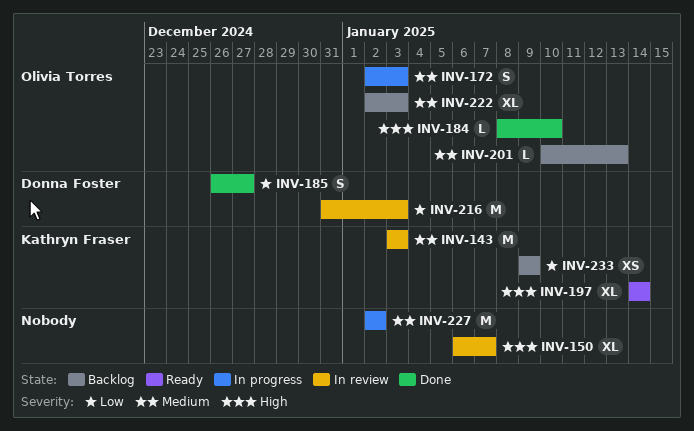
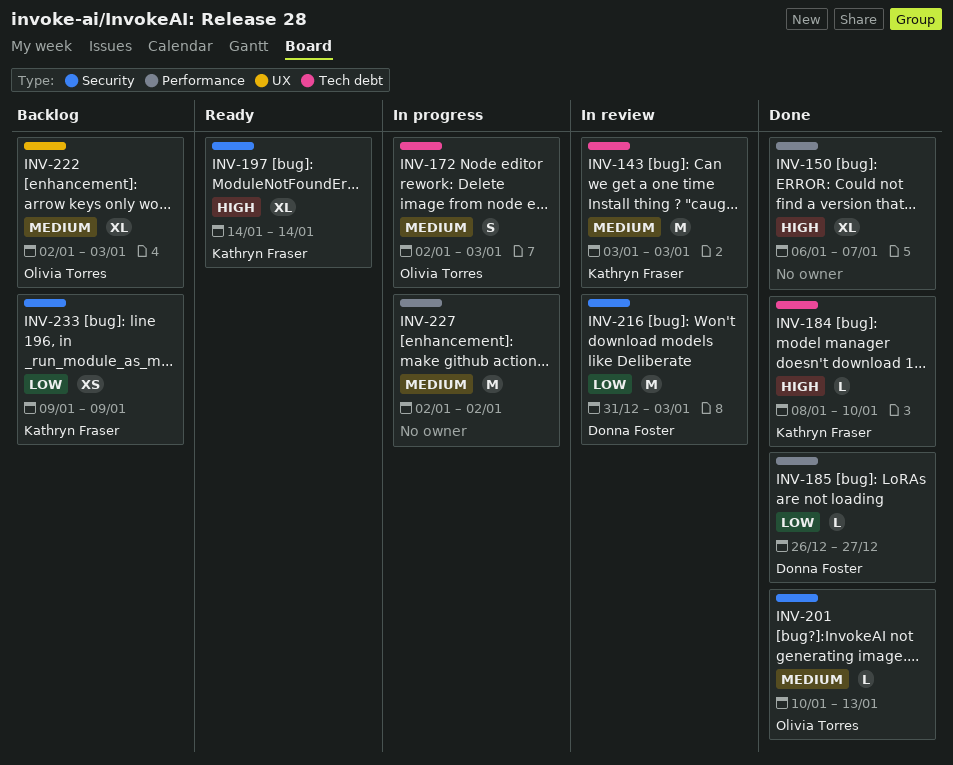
INV-150, status: In review -> Done
INV-184, owner: Olivia Torres -> Kathryn Fraser
INV-185, estimate: S -> L
INV-201, status: Backlog -> Done

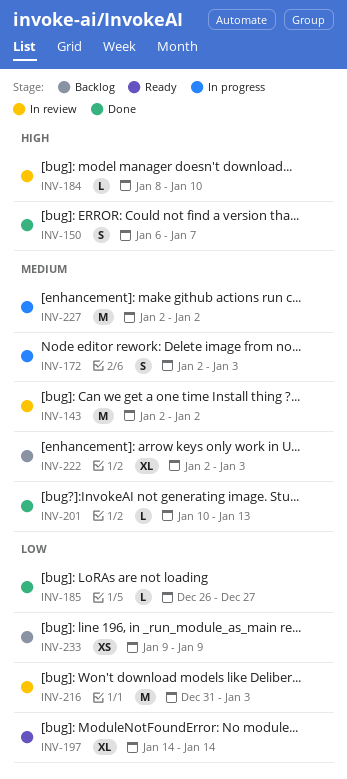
INV-143, start: Jan 3 -> Jan 2
INV-143, due: Jan 3 -> Jan 2
INV-150, estimate: XL -> S
INV-184, status: Done -> In review
INV-197, priority: High -> Low

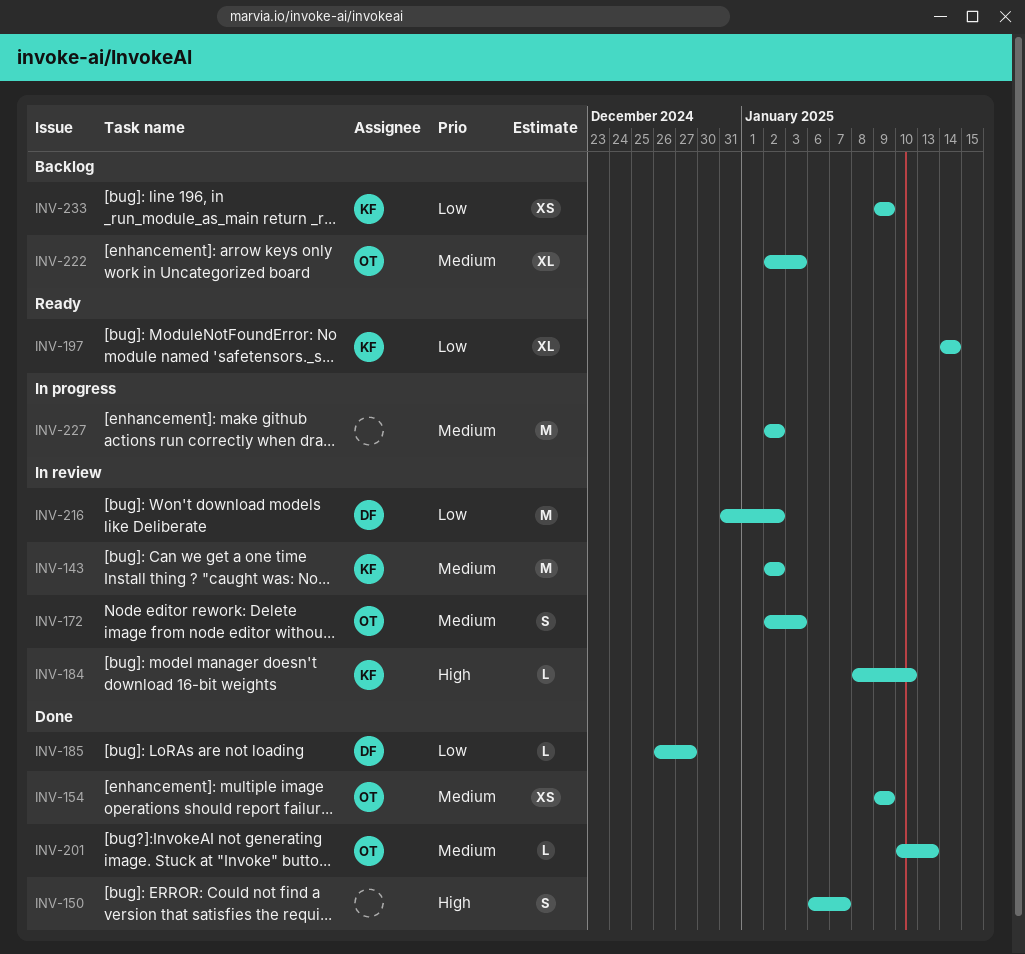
INV-154: none -> present
INV-172, status: In progress -> In review
INV-216, due: Jan 3 -> Jan 2

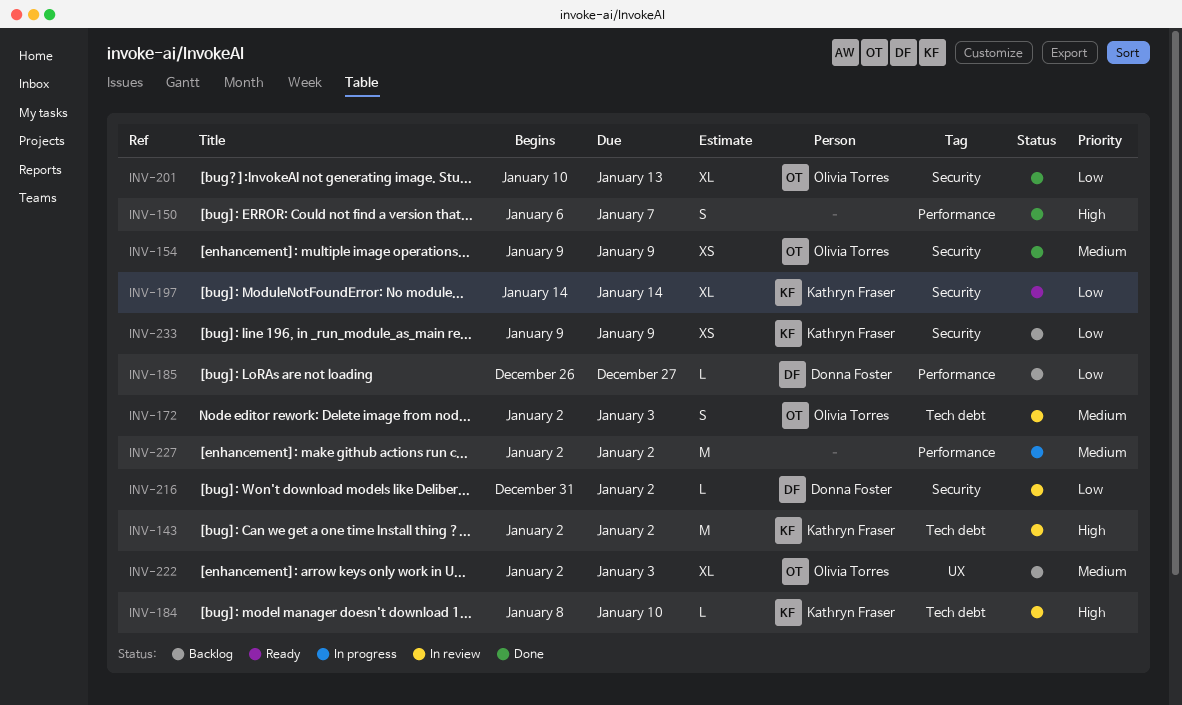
INV-143, priority: Medium -> High
INV-185, status: Done -> Backlog
INV-201, priority: Medium -> Low
INV-201, estimate: L -> XL
INV-216, estimate: M -> L

